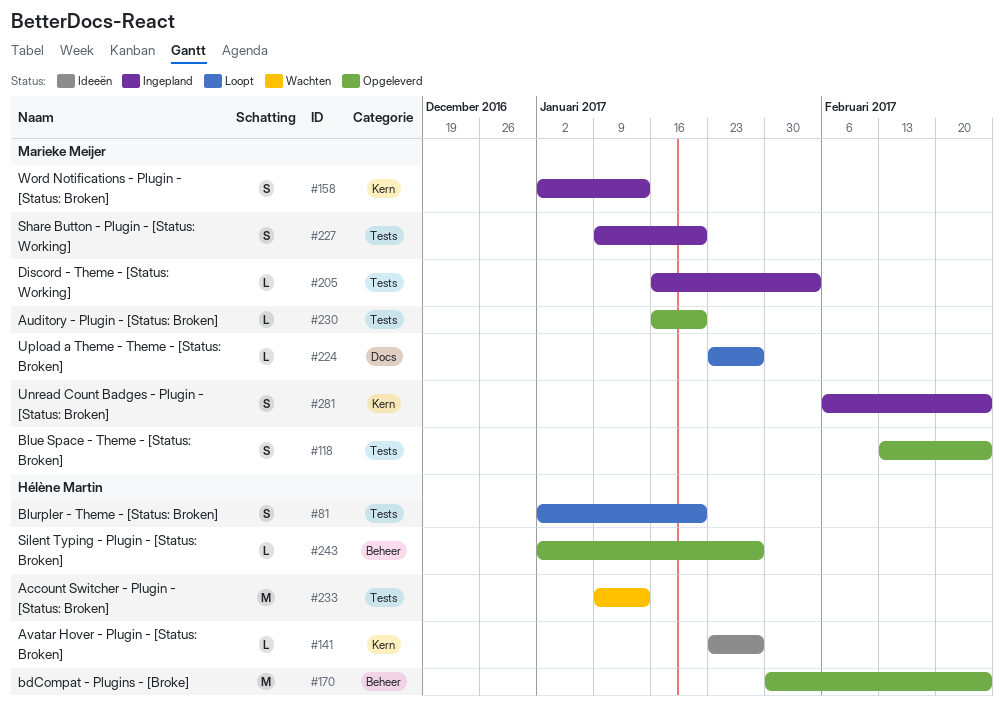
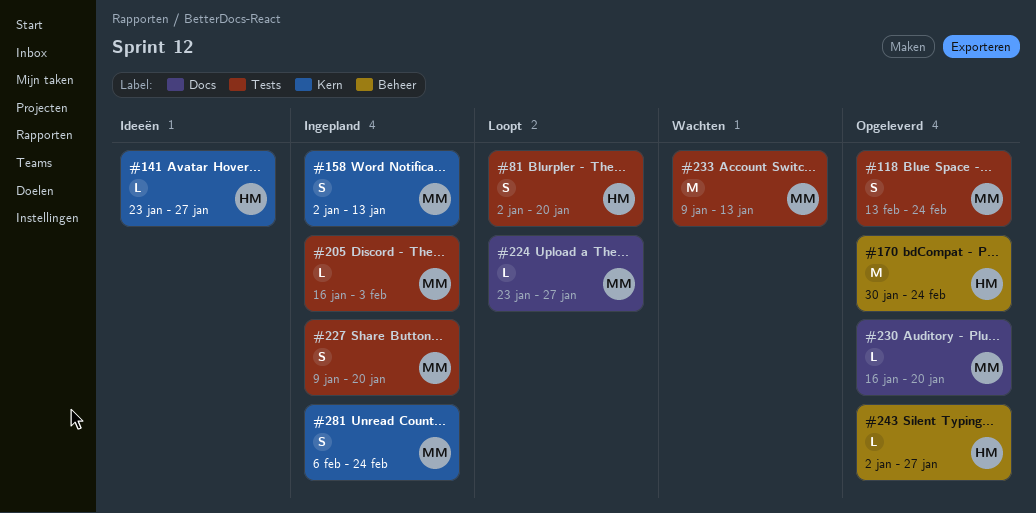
#230, label: Tests -> Docs
#233, owner: Hélène Martin -> Marieke Meijer

